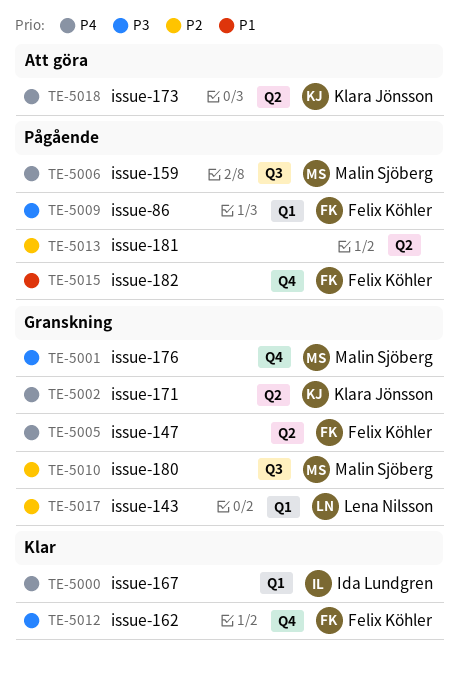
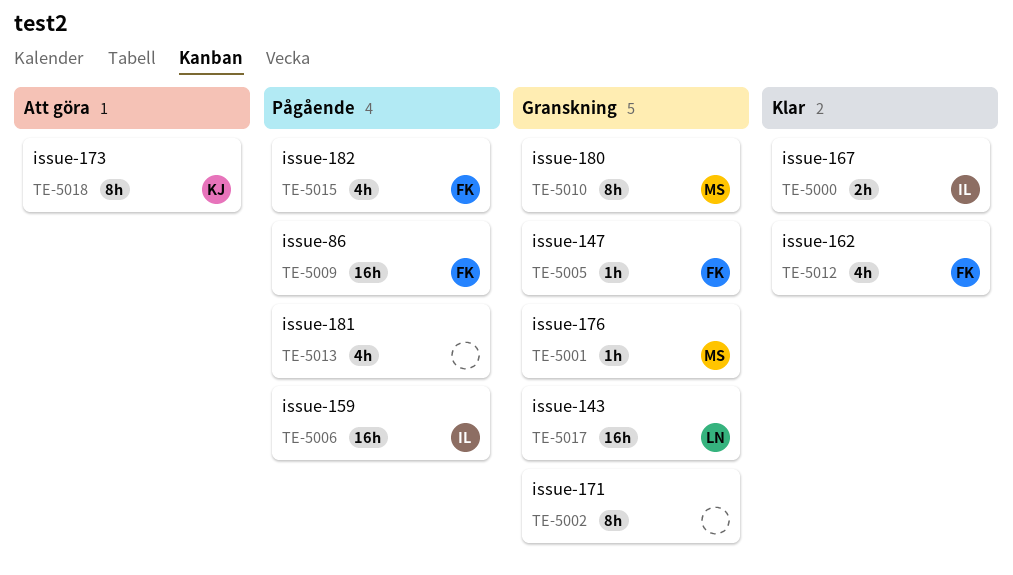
TE-5002, owner: Klara Jönsson -> none
TE-5006, owner: Malin Sjöberg -> Ida Lundgren

